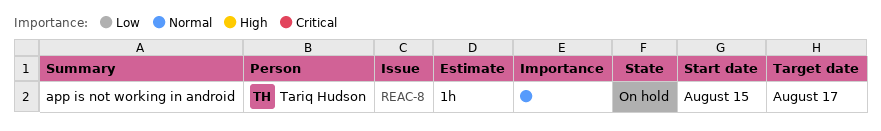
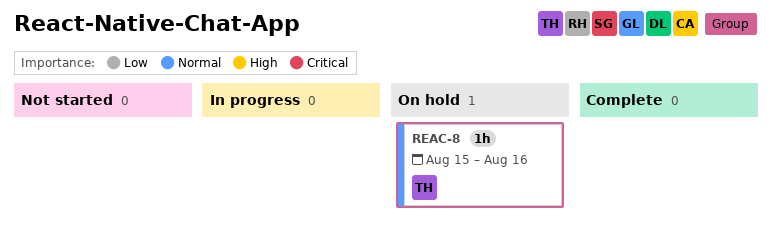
REAC-8, due: Aug 17 -> Aug 16

